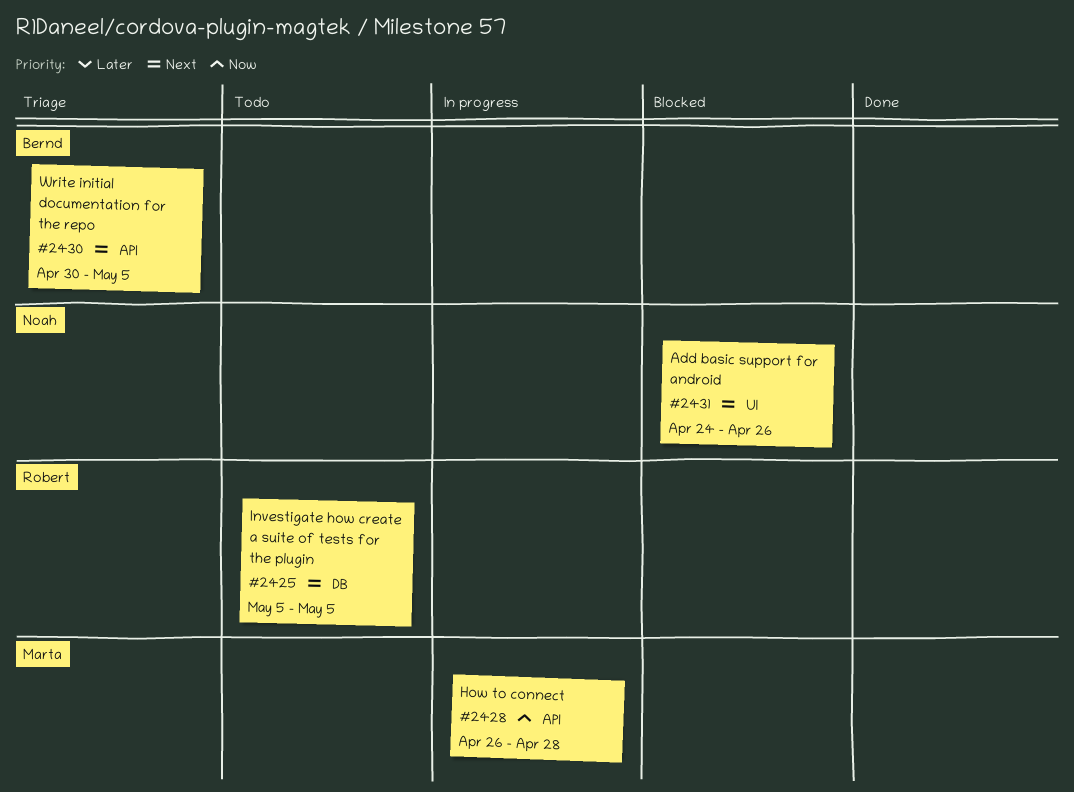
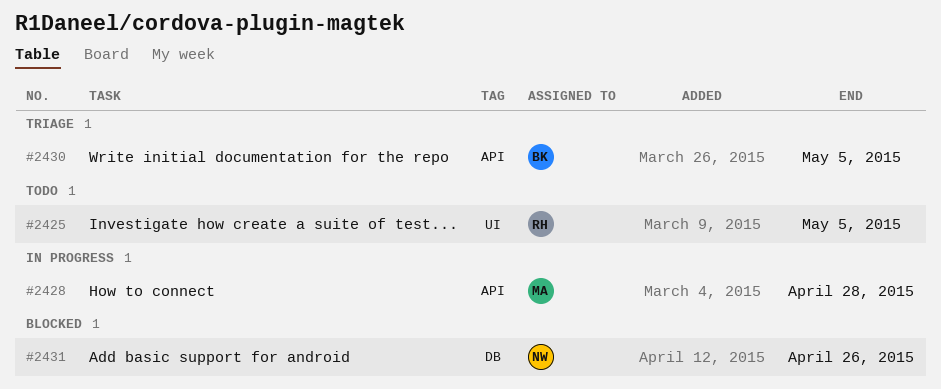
#2425, label: DB -> UI
#2431, label: UI -> DB

